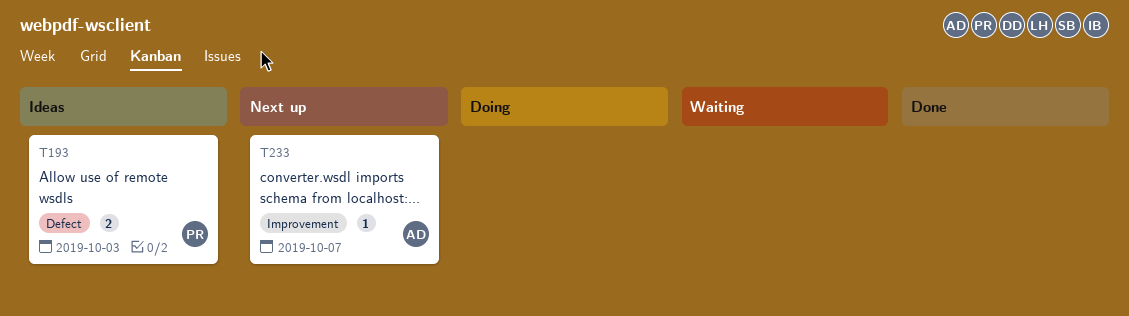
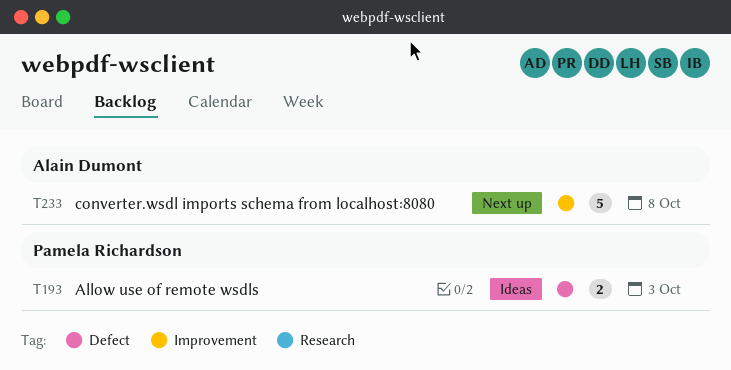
T233, estimate: 1 -> 5
T233, due: Oct 7 -> Oct 8

